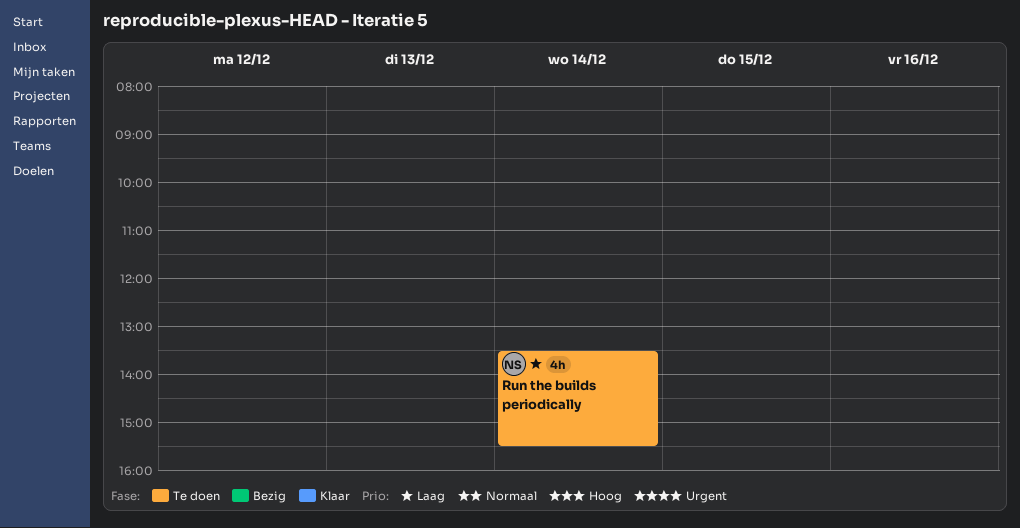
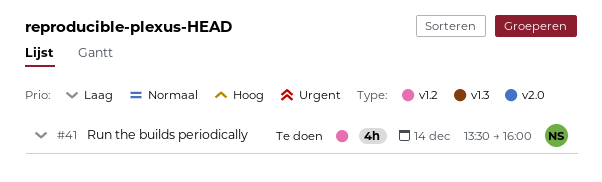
Run the builds periodically, ends: 15:30 -> 16:00

